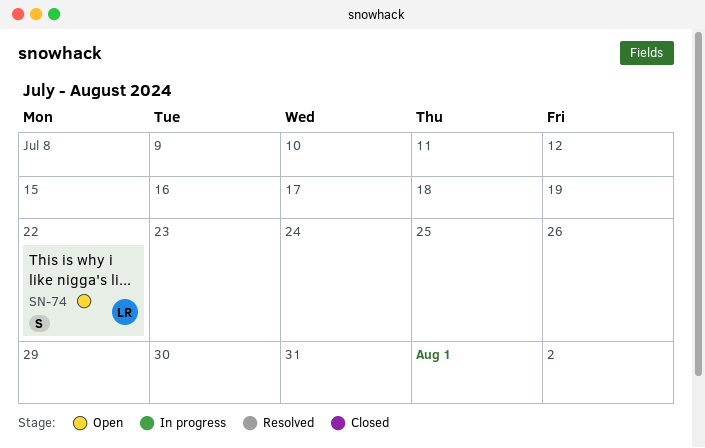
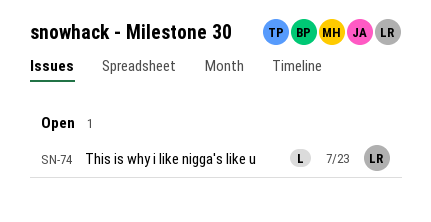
SN-74, estimate: S -> L
SN-74, due: Jul 22 -> Jul 23

